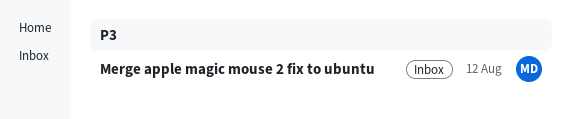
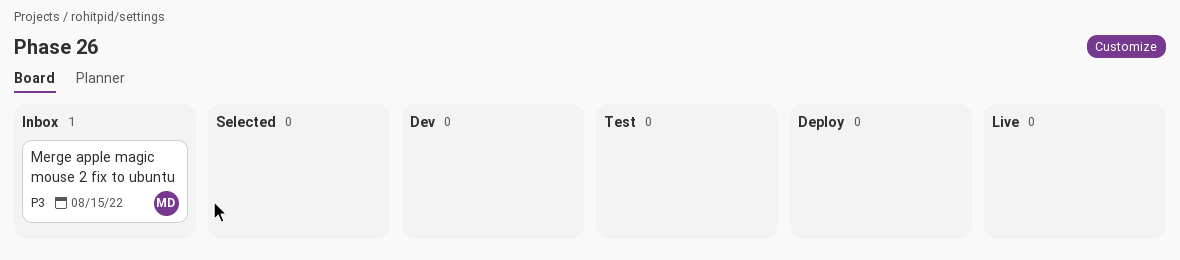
Merge apple magic mouse 2 fix to ubuntu, due: Aug 12 -> Aug 15

